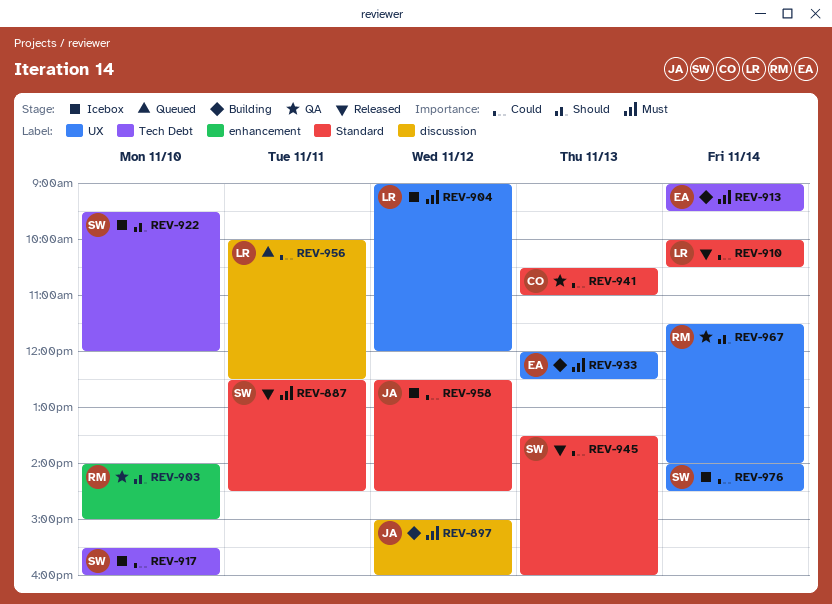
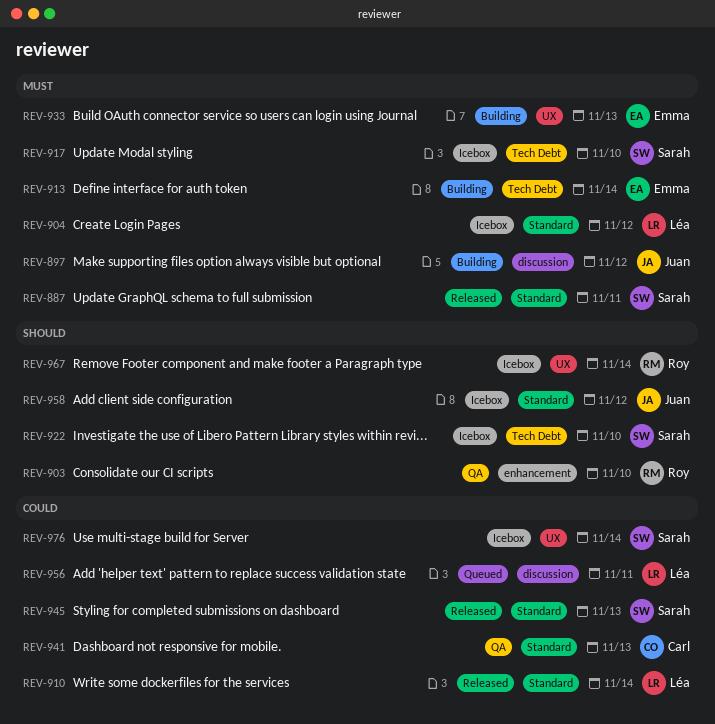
REV-904, label: UX -> Standard
REV-917, priority: Could -> Must
REV-958, priority: Could -> Should
REV-967, status: QA -> Icebox

